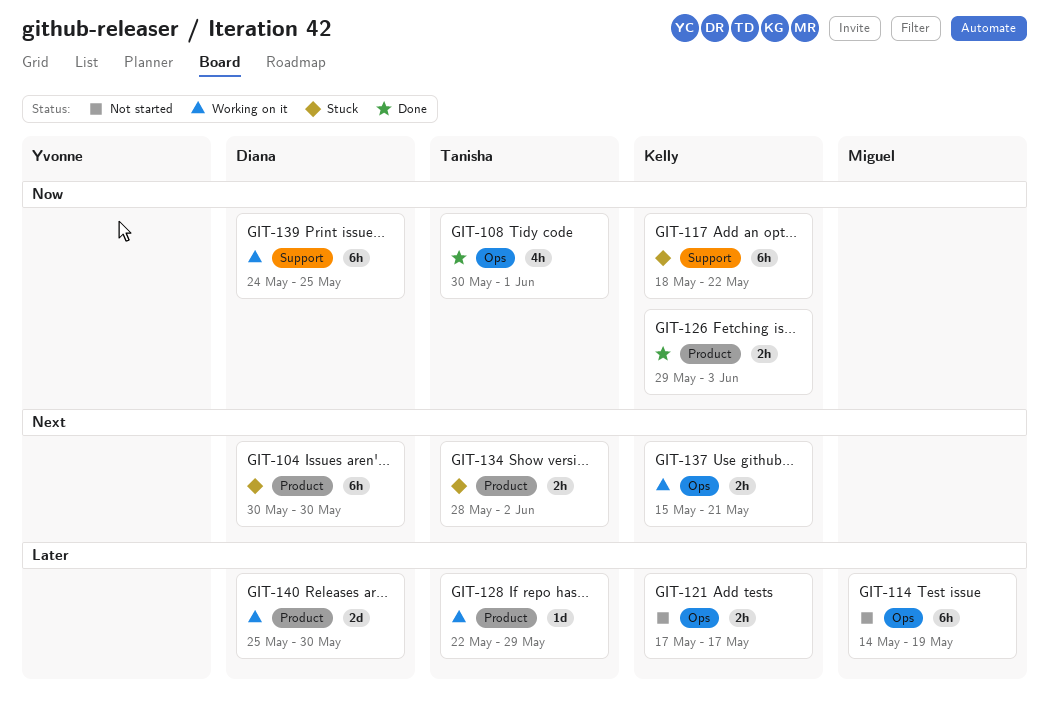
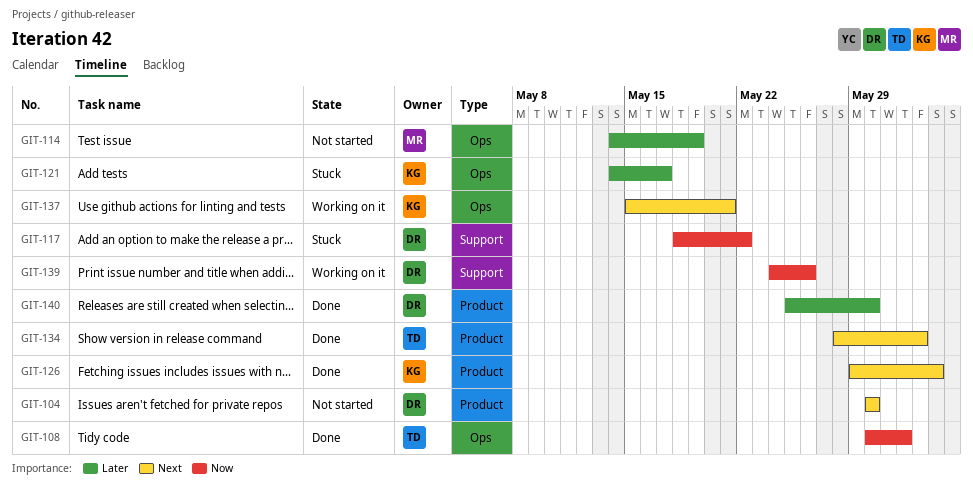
GIT-104, status: Stuck -> Not started
GIT-117, owner: Kelly -> Diana
GIT-121, status: Not started -> Stuck
GIT-121, start: May 17 -> May 14
GIT-126, priority: Now -> Next
GIT-128: present -> none
GIT-134, status: Stuck -> Done
GIT-139, due: May 25 -> May 26
GIT-140, status: Working on it -> Done

